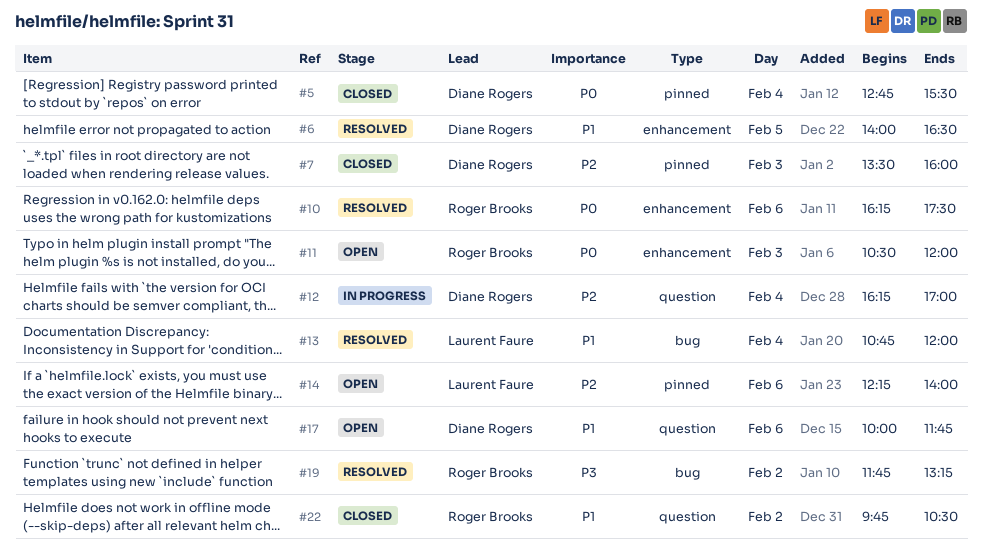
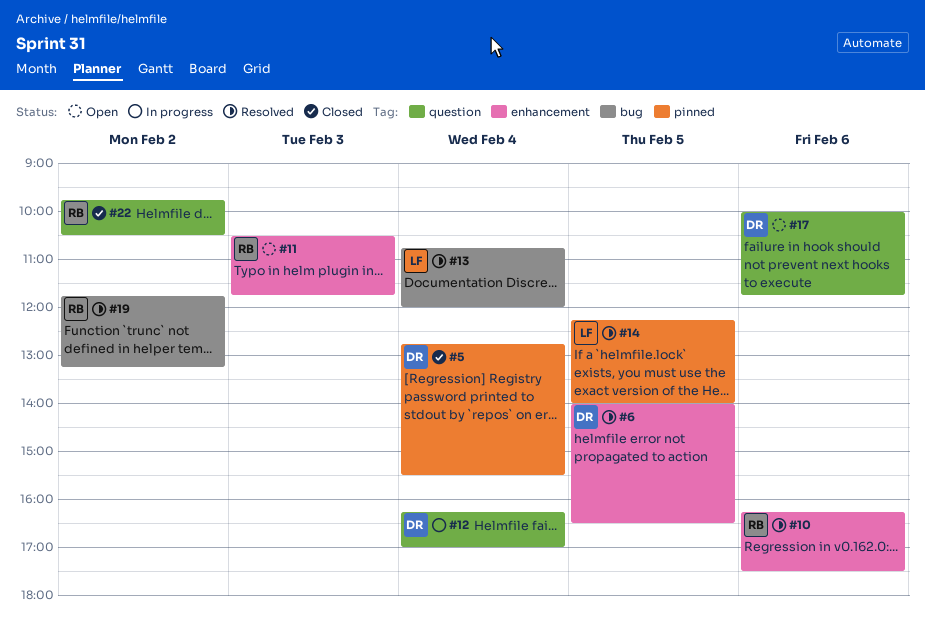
#7: present -> none
#11, ends: 12:00 -> 11:45
#14, status: Open -> Resolved
#14, day: Feb 6 -> Feb 5

